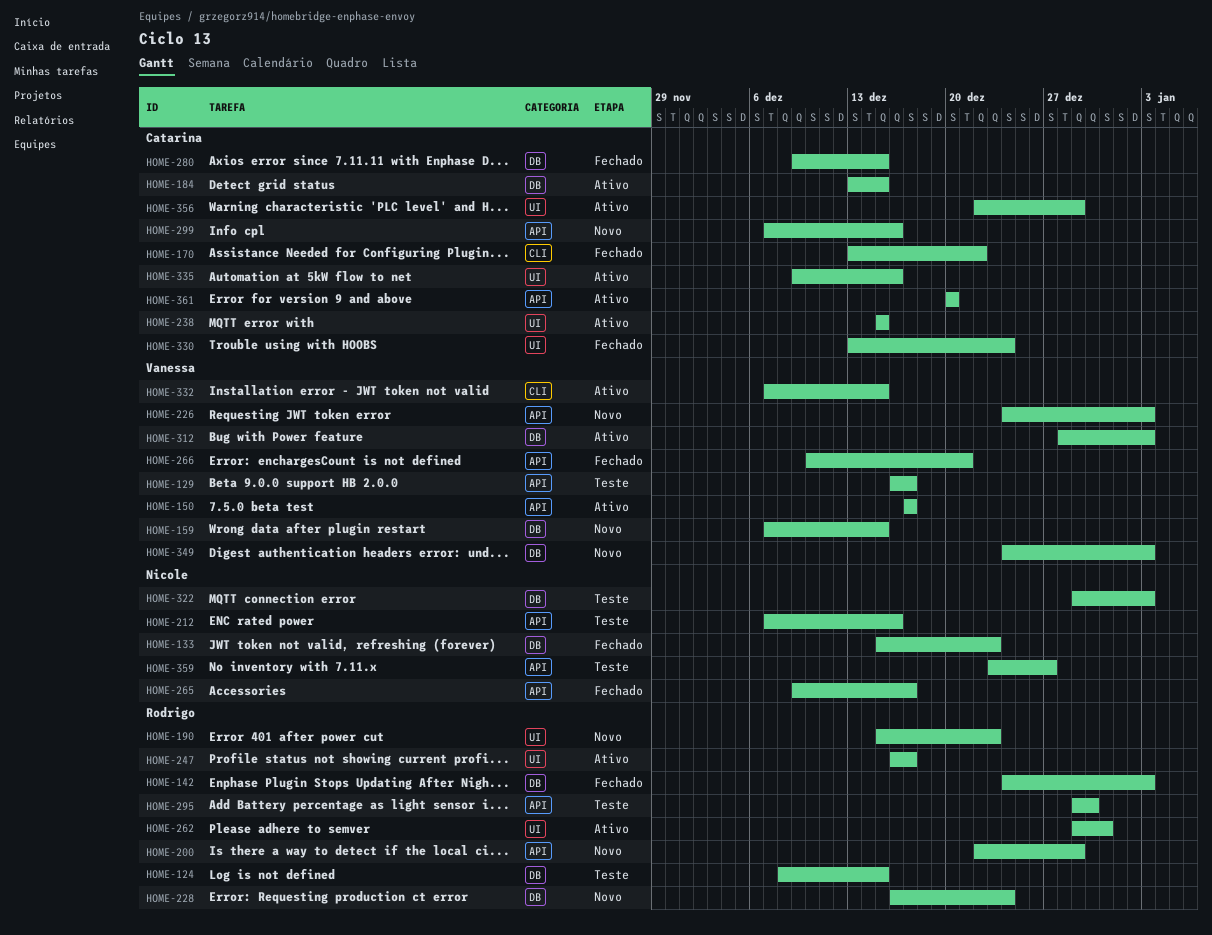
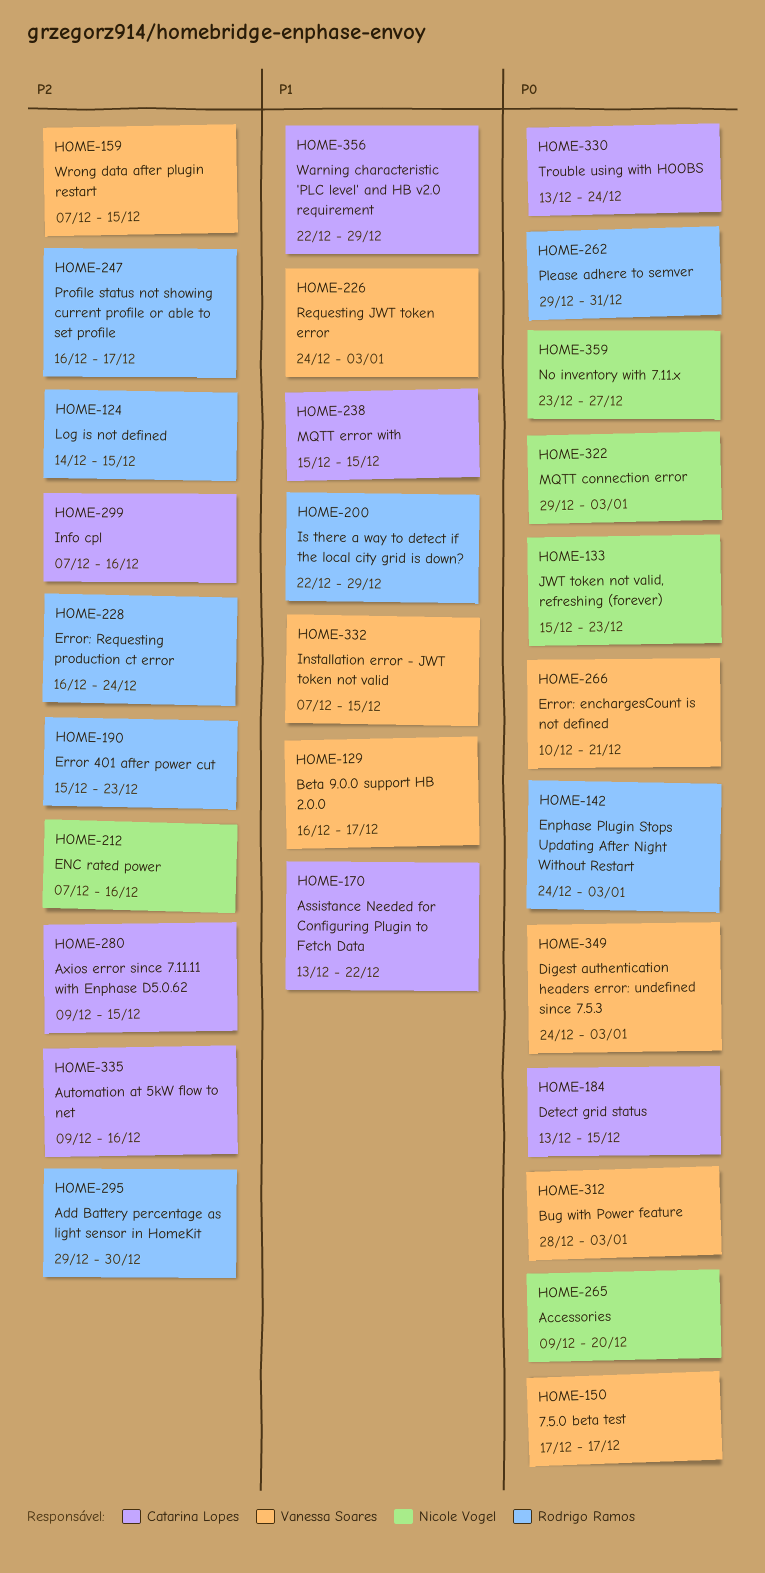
HOME-124, start: Dec 8 -> Dec 14
HOME-265, due: Dec 17 -> Dec 20
HOME-361: present -> none

